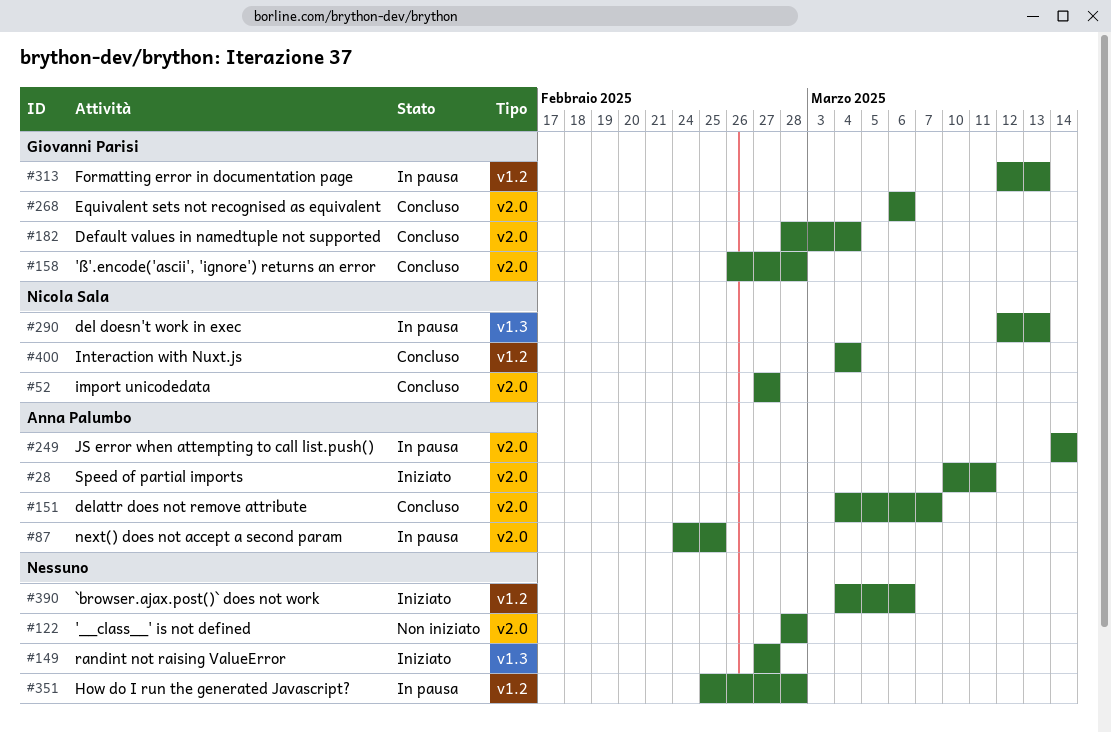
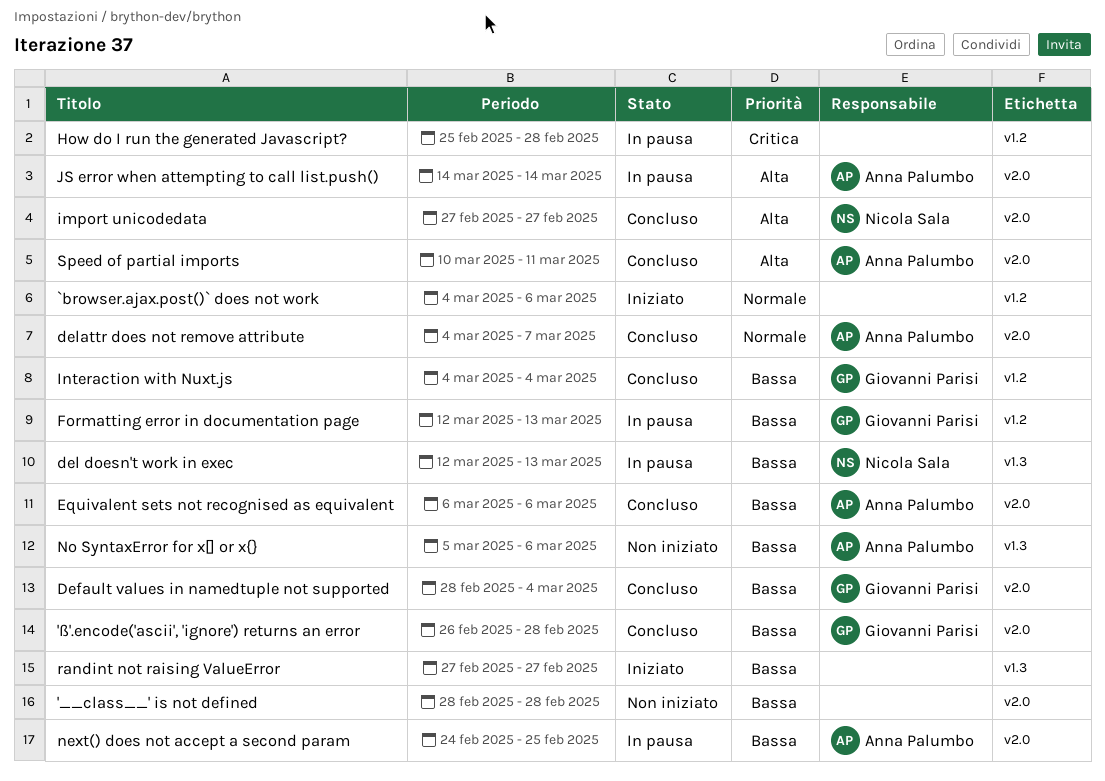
Equivalent sets not recognised as equivalent, owner: Giovanni Parisi -> Anna Palumbo
Interaction with Nuxt.js, owner: Nicola Sala -> Giovanni Parisi
No SyntaxError for x[] or x{}: none -> present
Speed of partial imports, status: Iniziato -> Concluso

